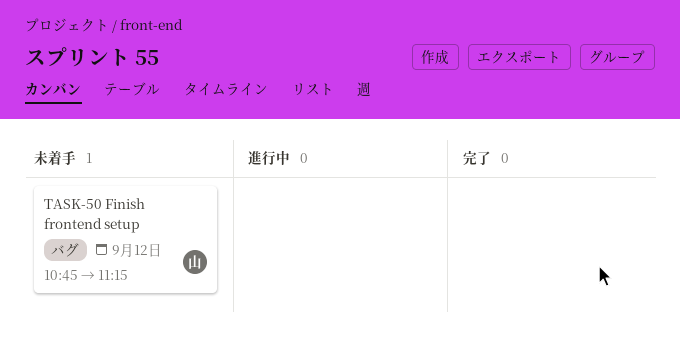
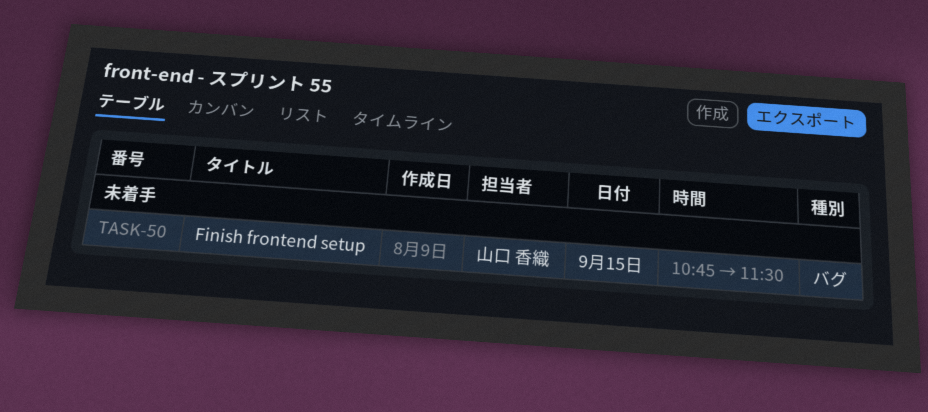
TASK-50, day: Sep 12 -> Sep 15
TASK-50, ends: 11:15 -> 11:30

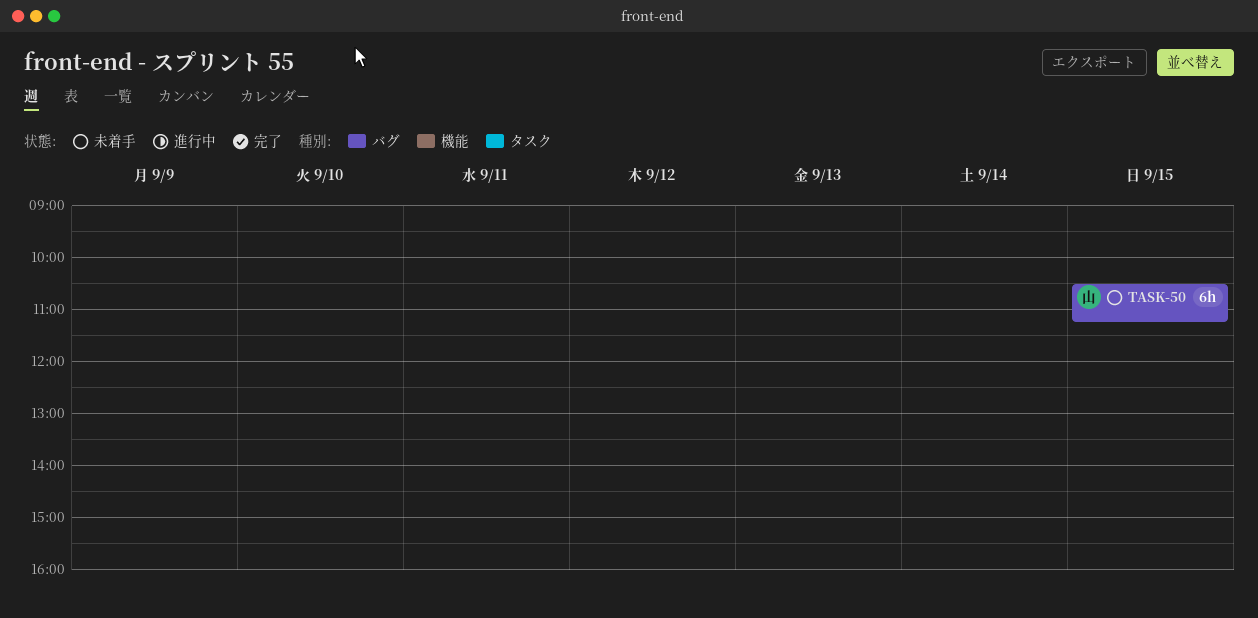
TASK-50, begins: 10:45 -> 10:30
TASK-50, ends: 11:30 -> 11:15

